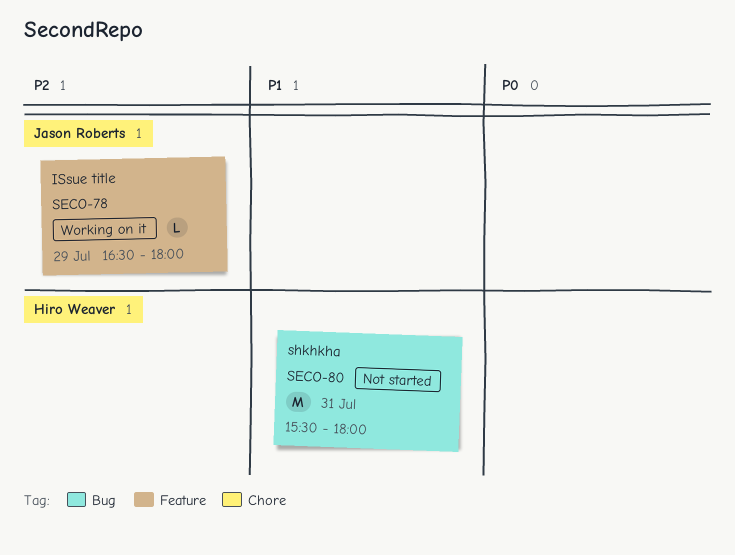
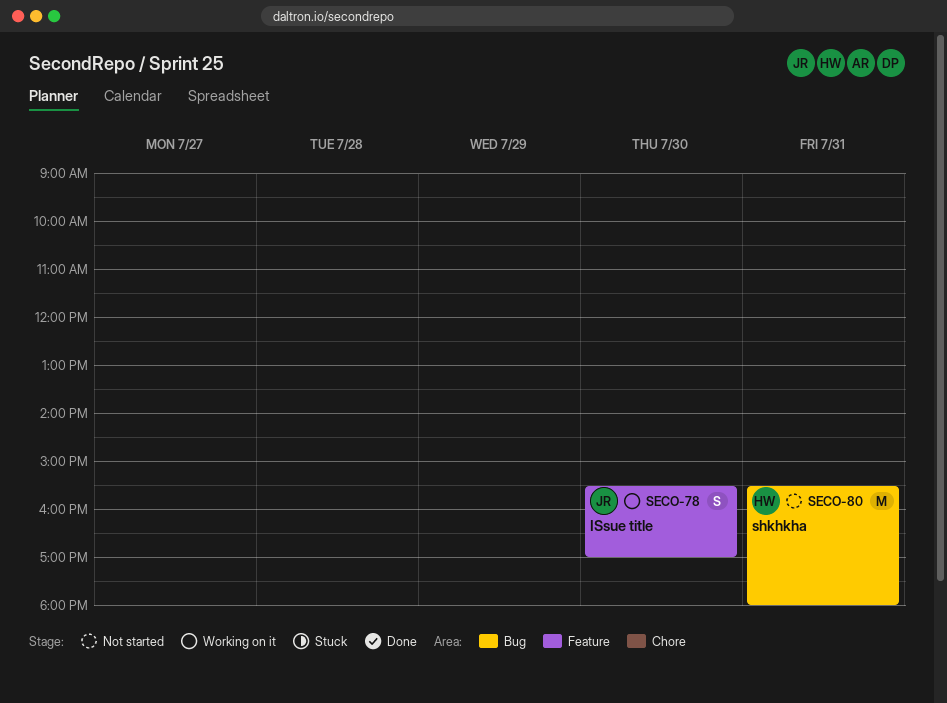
SECO-78, estimate: L -> S
SECO-78, day: Jul 29 -> Jul 30
SECO-78, begins: 16:30 -> 15:30
SECO-78, ends: 18:00 -> 17:00

